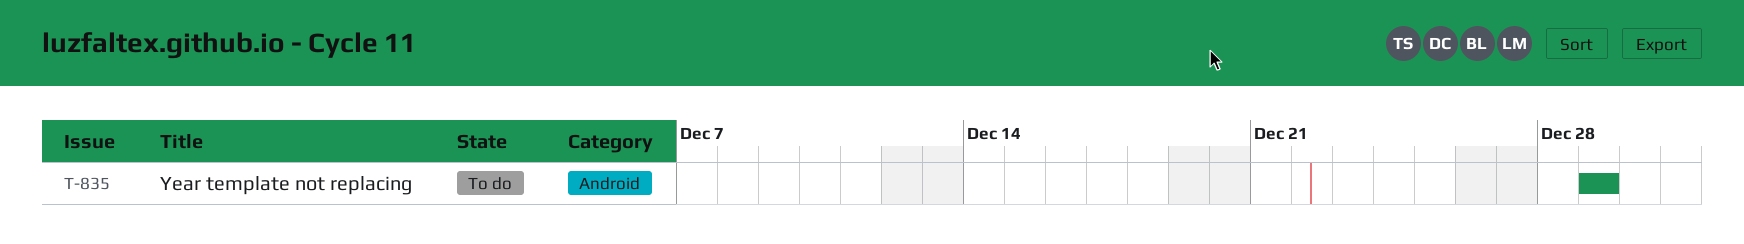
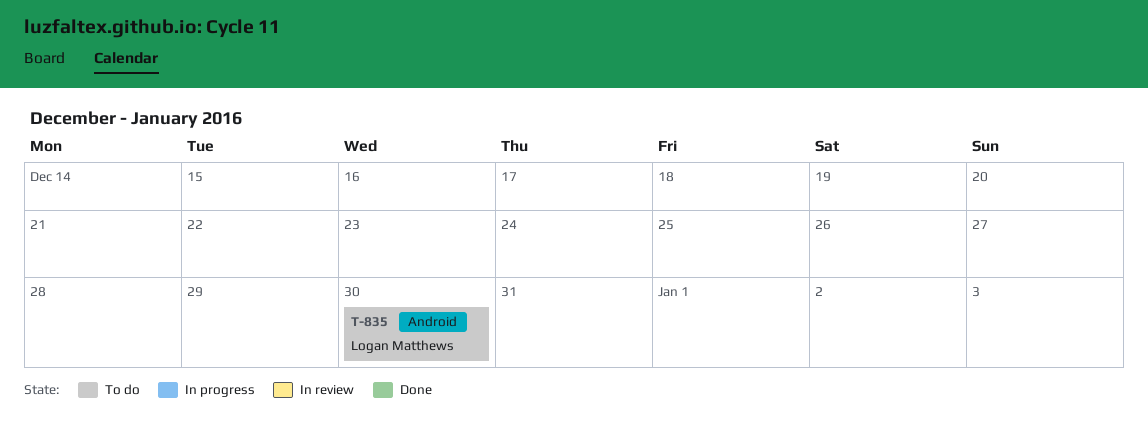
T-835, due: Dec 29 -> Dec 30

